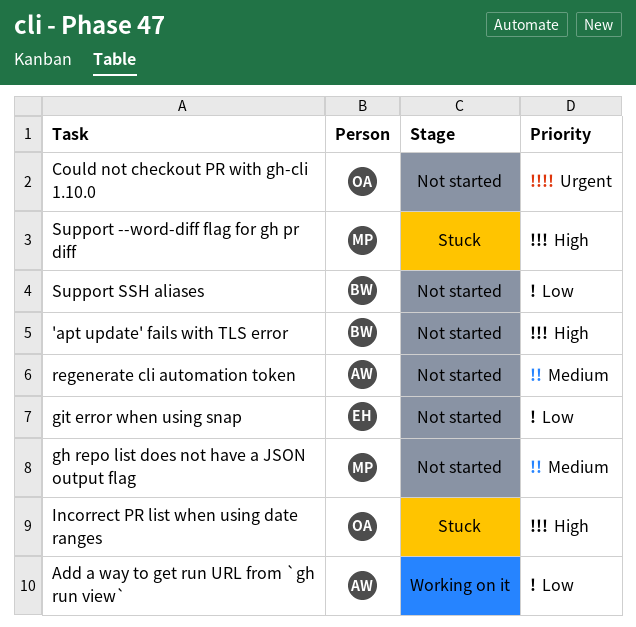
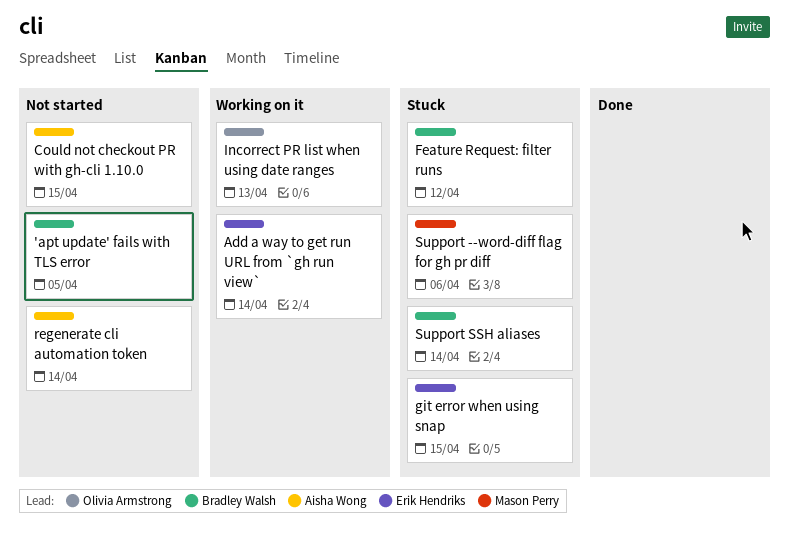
Add a way to get run URL from `gh run view`, owner: Aisha Wong -> Erik Hendriks
Could not checkout PR with gh-cli 1.10.0, owner: Olivia Armstrong -> Aisha Wong
Feature Request: filter runs: none -> present
gh repo list does not have a JSON output flag: present -> none
git error when using snap, status: Not started -> Stuck
Incorrect PR list when using date ranges, status: Stuck -> Working on it
Support SSH aliases, status: Not started -> Stuck

